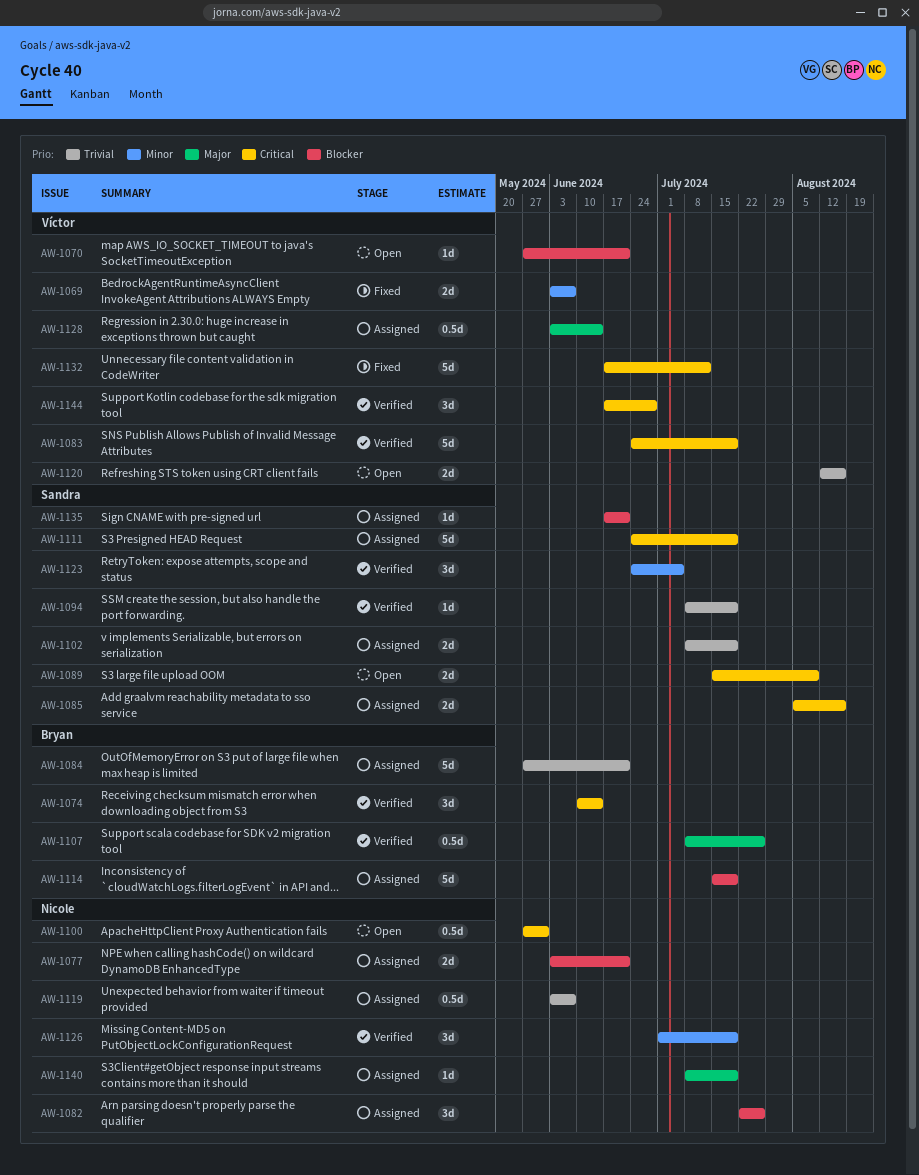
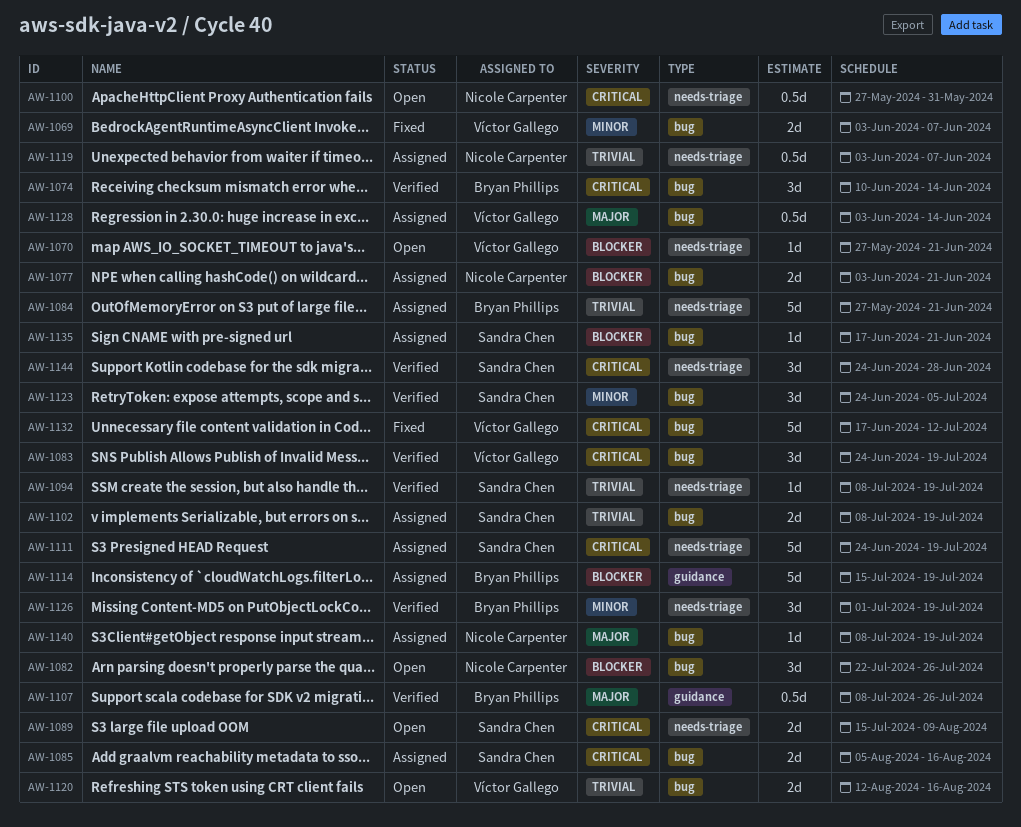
AW-1082, status: Assigned -> Open
AW-1083, estimate: 5d -> 3d
AW-1126, owner: Nicole Carpenter -> Bryan Phillips
AW-1144, owner: Víctor Gallego -> Sandra Chen
AW-1144, start: Jun 17 -> Jun 24

